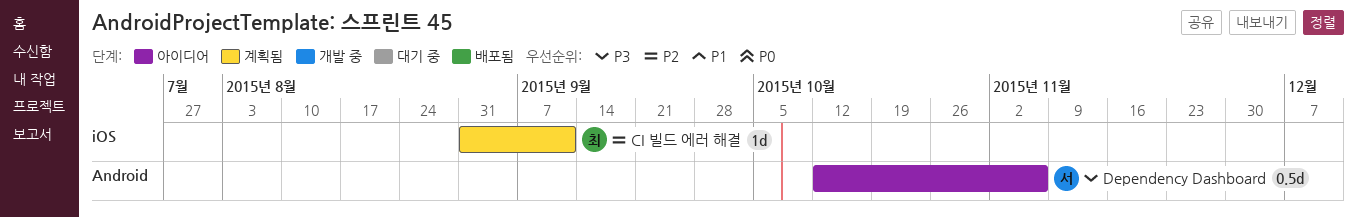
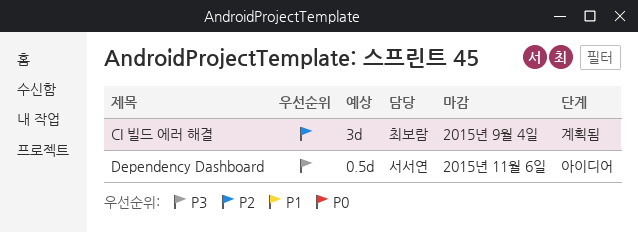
CI 빌드 에러 해결, estimate: 1d -> 3d
CI 빌드 에러 해결, due: Sep 11 -> Sep 4

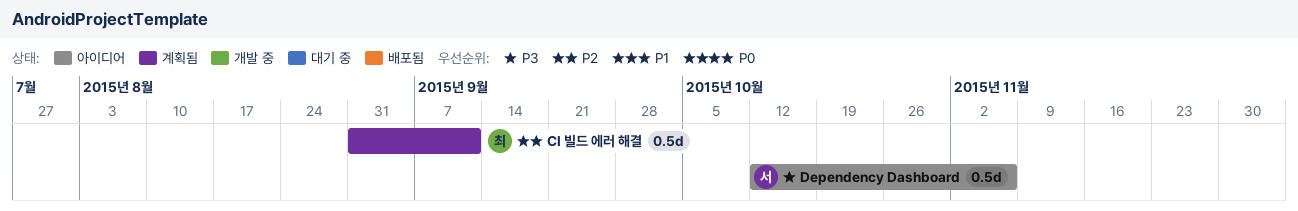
CI 빌드 에러 해결, estimate: 3d -> 0.5d
CI 빌드 에러 해결, due: Sep 4 -> Sep 11

